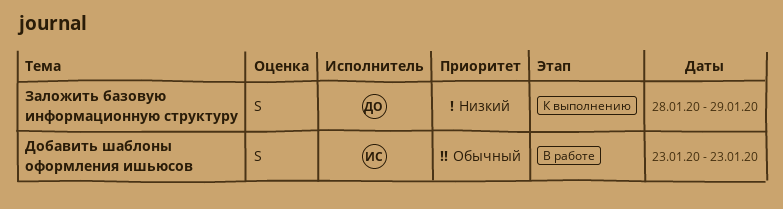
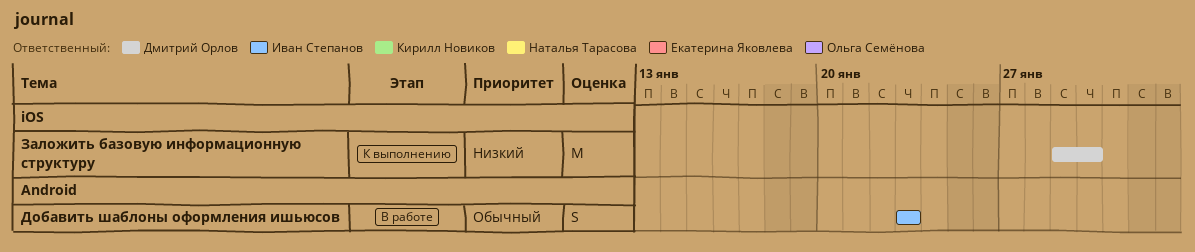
Заложить базовую информационную структуру, estimate: S -> M
Заложить базовую информационную структуру, start: Jan 28 -> Jan 29
Заложить базовую информационную структуру, due: Jan 29 -> Jan 30

